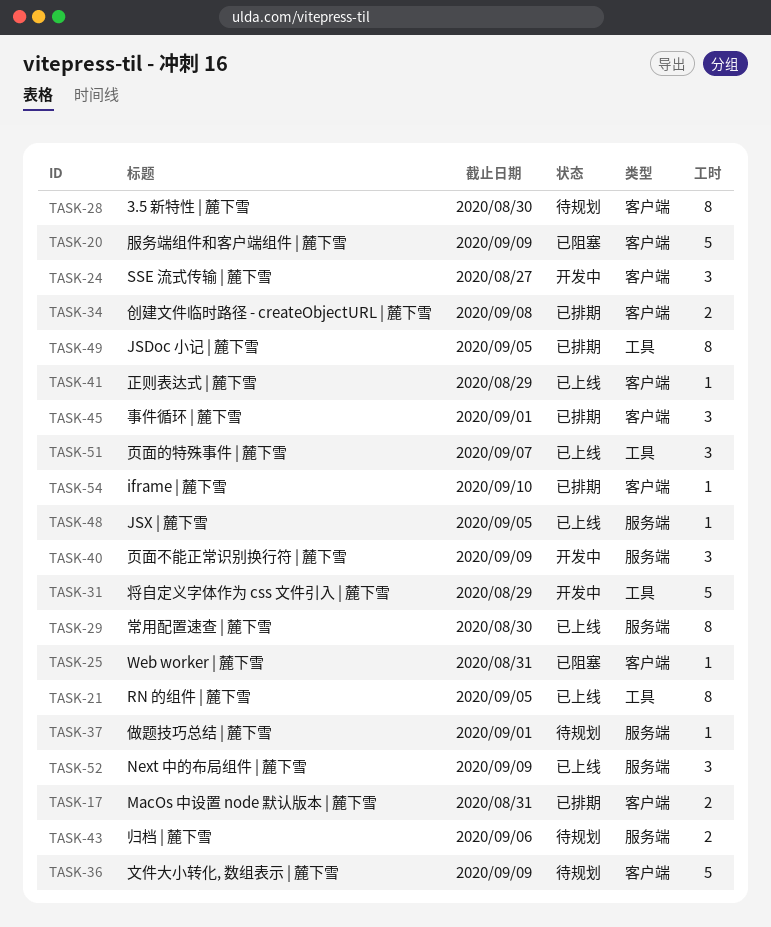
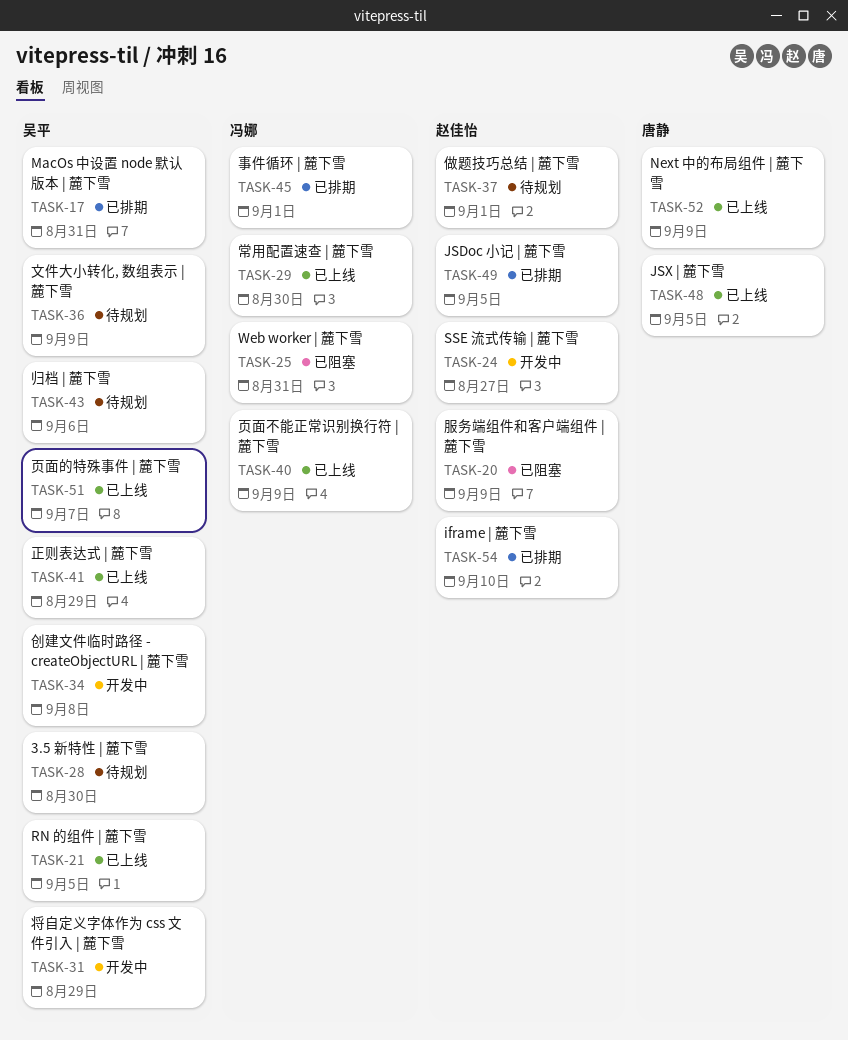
TASK-34, status: 已排期 -> 开发中
TASK-40, status: 开发中 -> 已上线

